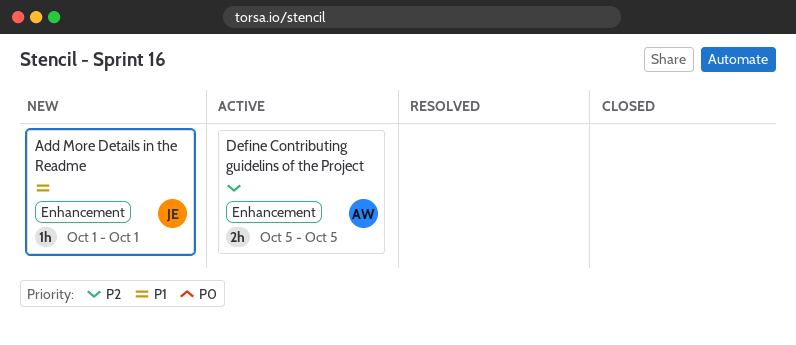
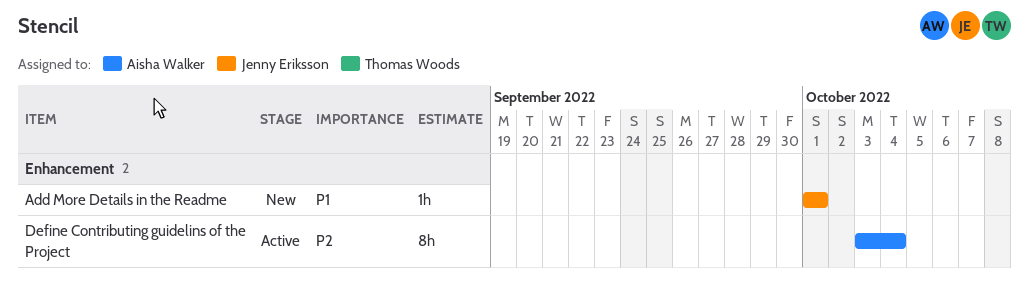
Define Contributing guidelins of the Project, estimate: 2h -> 8h
Define Contributing guidelins of the Project, start: Oct 5 -> Oct 3
Define Contributing guidelins of the Project, due: Oct 5 -> Oct 4

